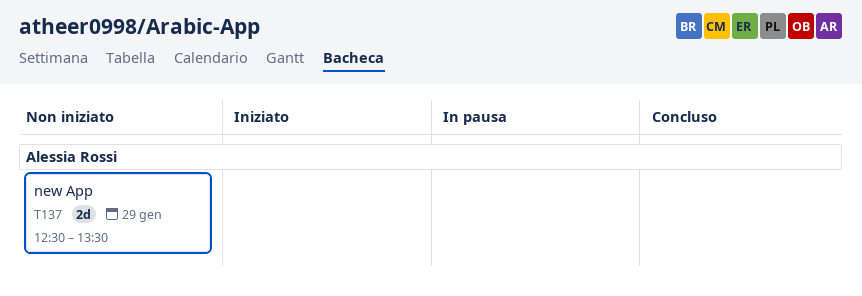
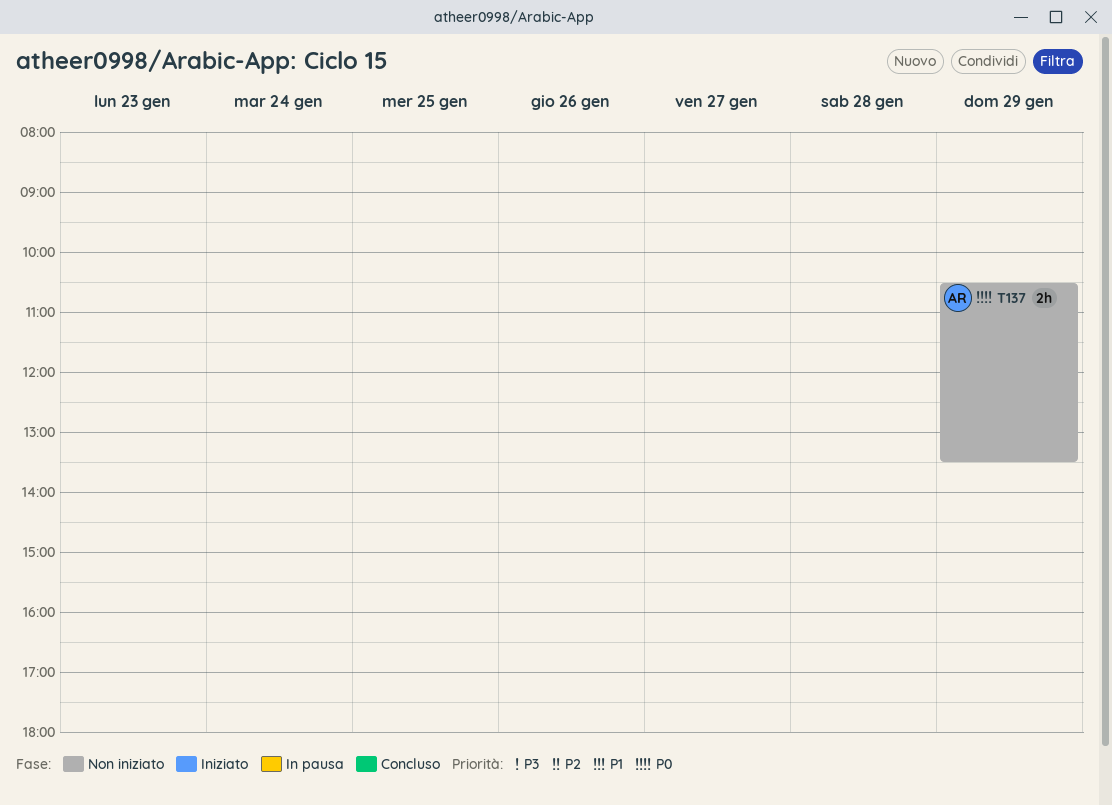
T137, estimate: 2d -> 2h
T137, begins: 12:30 -> 10:30

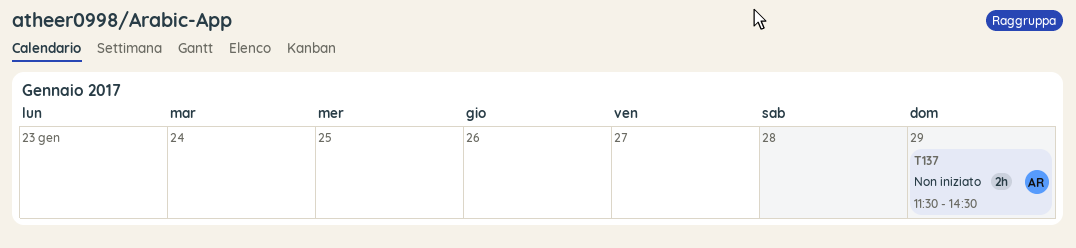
T137, begins: 10:30 -> 11:30
T137, ends: 13:30 -> 14:30

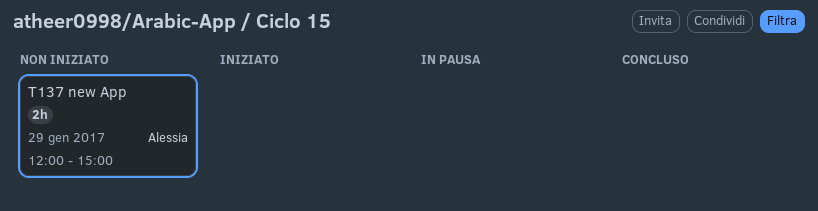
T137, begins: 11:30 -> 12:00
T137, ends: 14:30 -> 15:00

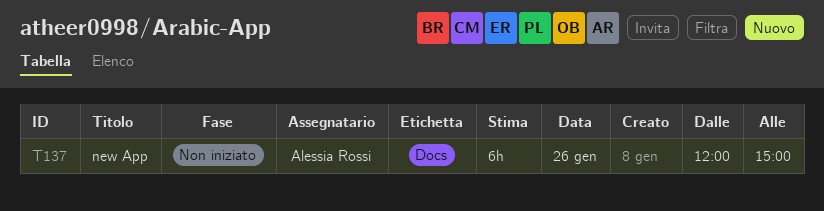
T137, estimate: 2h -> 6h
T137, day: Jan 29 -> Jan 26

